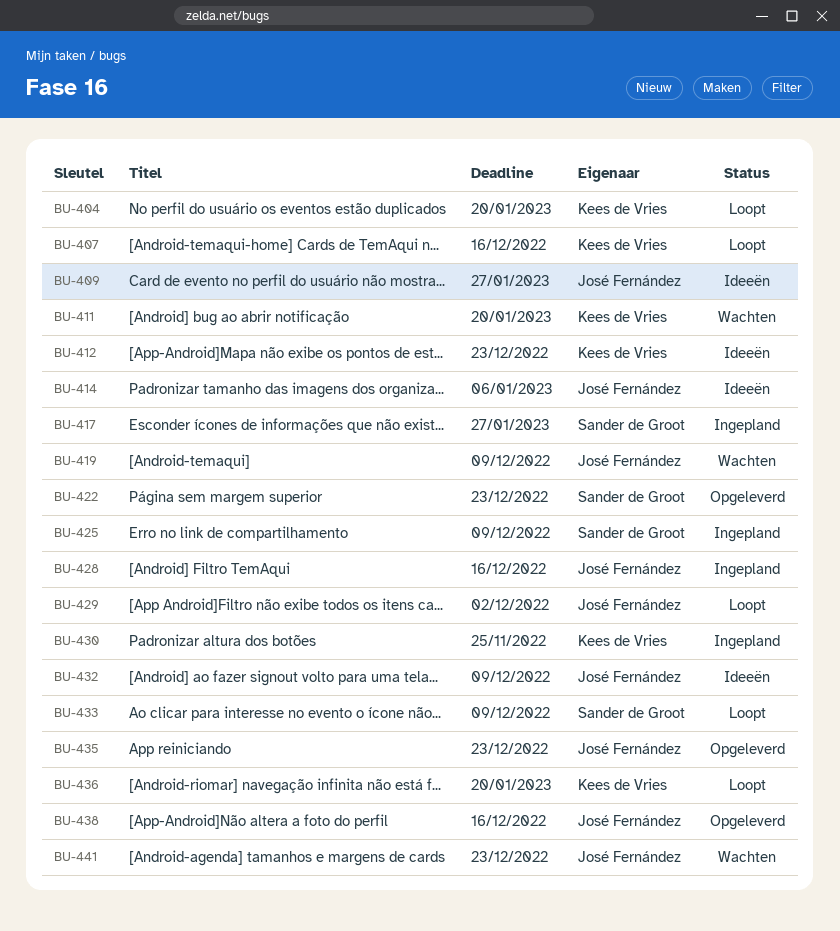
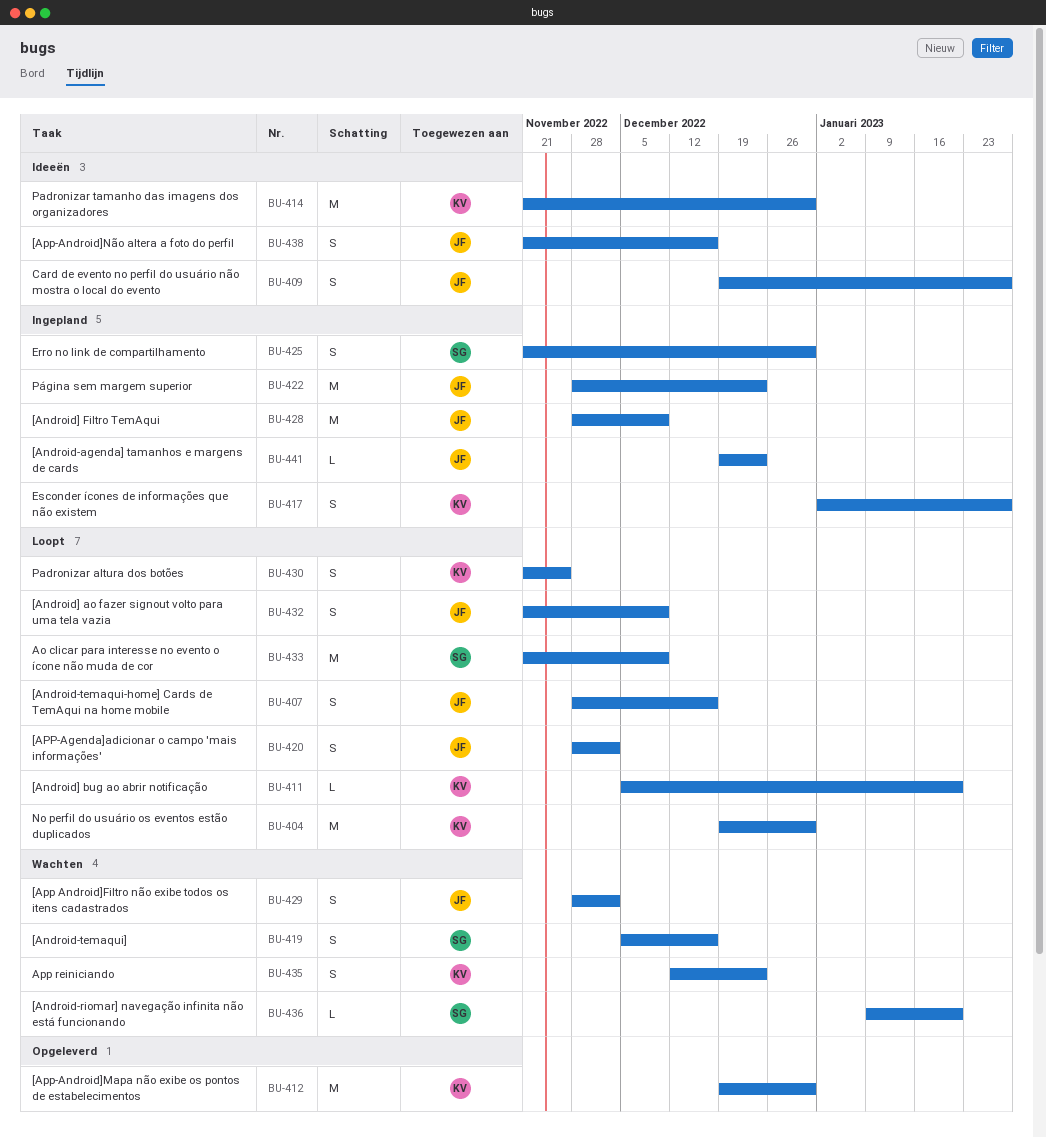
BU-404, due: Jan 20 -> Dec 30
BU-407, owner: Kees de Vries -> José Fernández
BU-411, status: Wachten -> Loopt
BU-412, status: Ideeën -> Opgeleverd
BU-412, due: Dec 23 -> Dec 30
BU-414, owner: José Fernández -> Kees de Vries
BU-414, due: Jan 6 -> Dec 30
BU-417, owner: Sander de Groot -> Kees de Vries
BU-419, owner: José Fernández -> Sander de Groot
BU-419, due: Dec 9 -> Dec 16
BU-420: none -> present
BU-422, status: Opgeleverd -> Ingepland
BU-422, owner: Sander de Groot -> José Fernández
BU-425, due: Dec 9 -> Dec 30
BU-428, due: Dec 16 -> Dec 9
BU-429, status: Loopt -> Wachten
BU-430, status: Ingepland -> Loopt
BU-432, status: Ideeën -> Loopt
BU-435, status: Opgeleverd -> Wachten
BU-435, owner: José Fernández -> Kees de Vries
BU-436, status: Loopt -> Wachten
BU-436, owner: Kees de Vries -> Sander de Groot
BU-438, status: Opgeleverd -> Ideeën
BU-441, status: Wachten -> Ingepland

